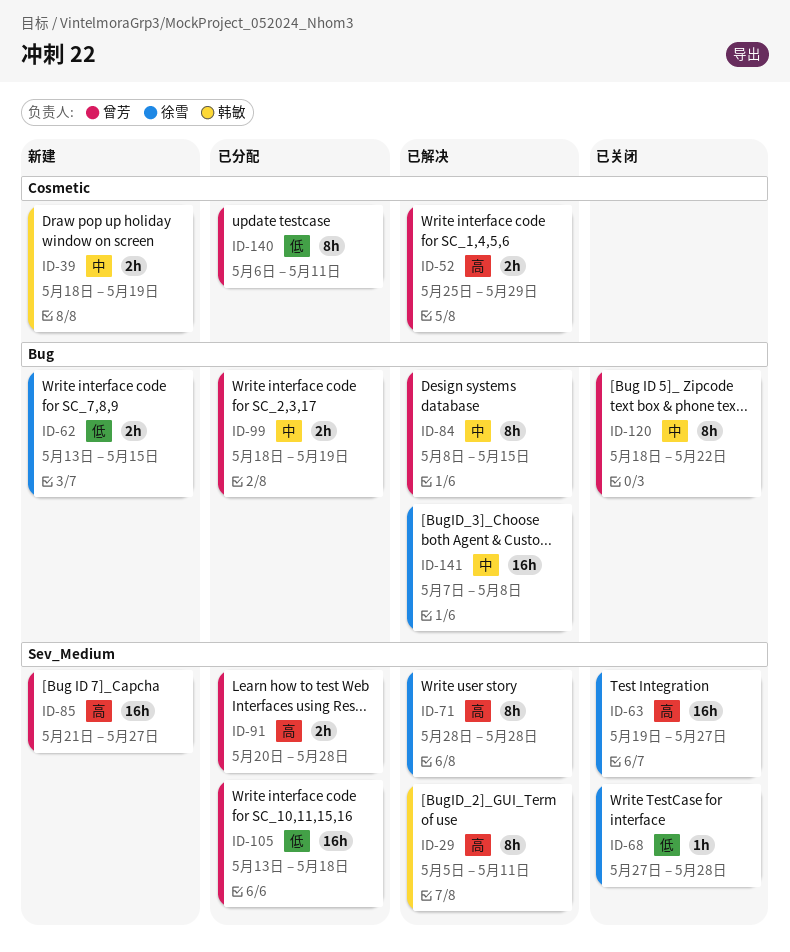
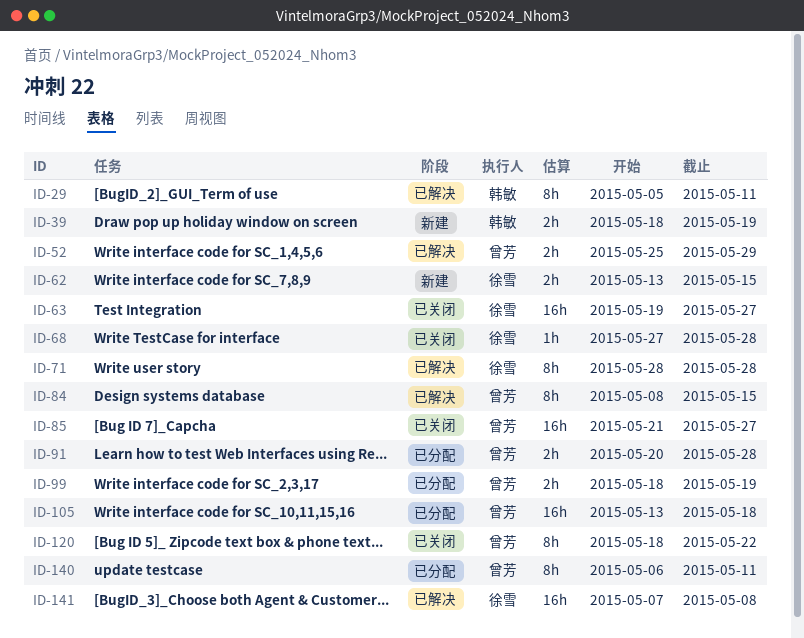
ID-85, status: 新建 -> 已关闭

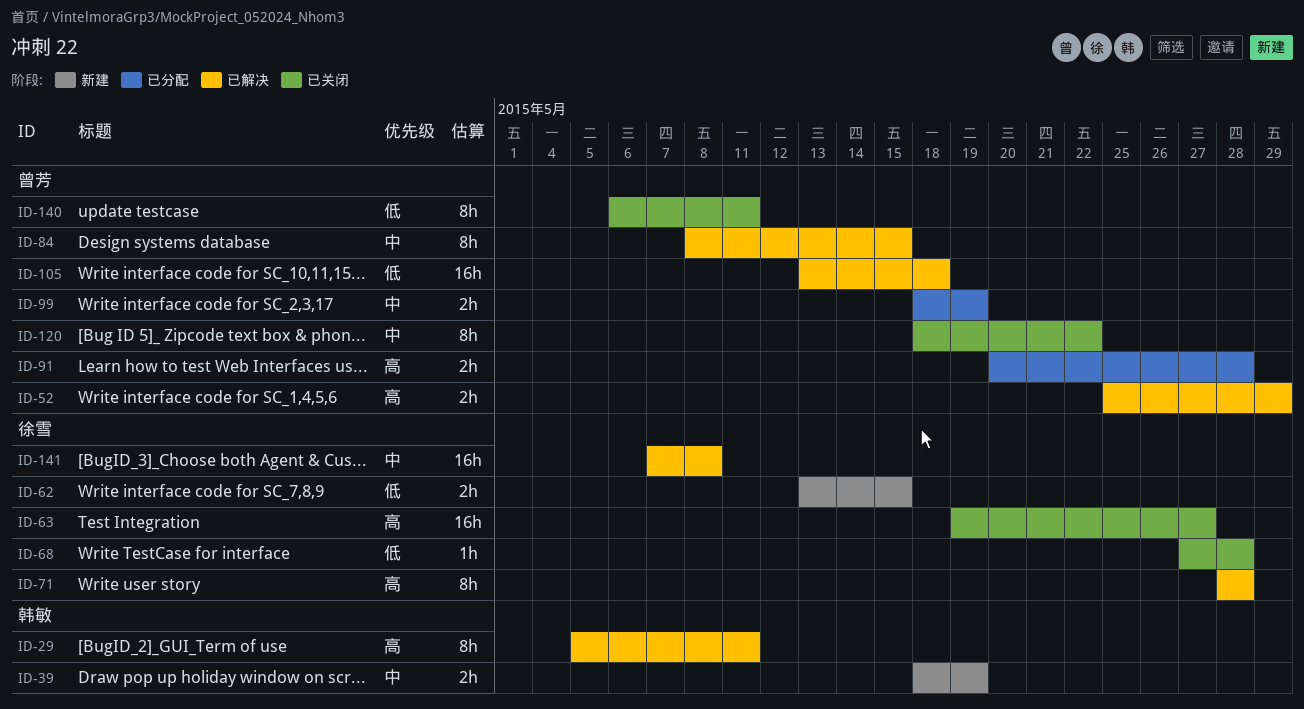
ID-85: present -> none
ID-105, status: 已分配 -> 已解决
ID-140, status: 已分配 -> 已关闭

